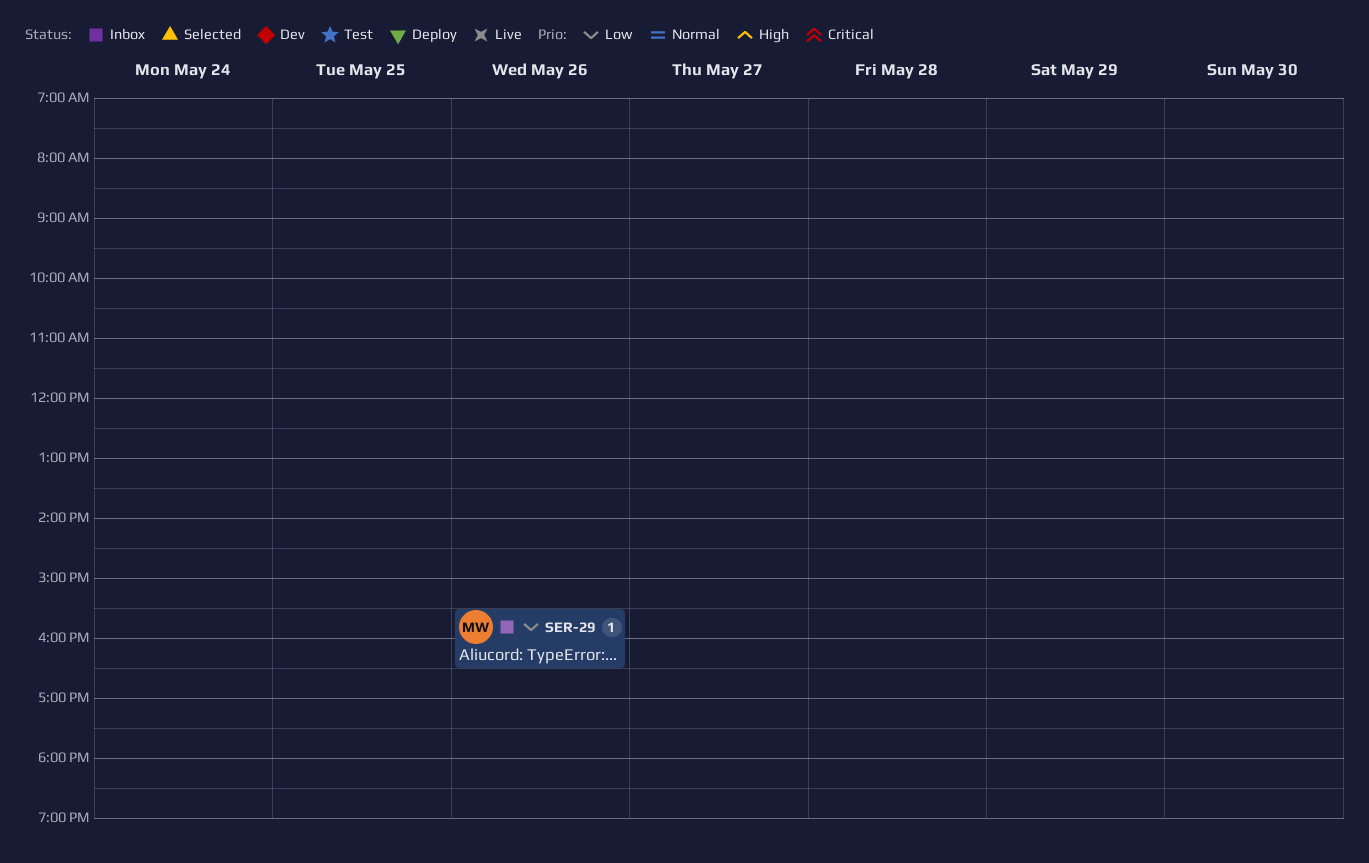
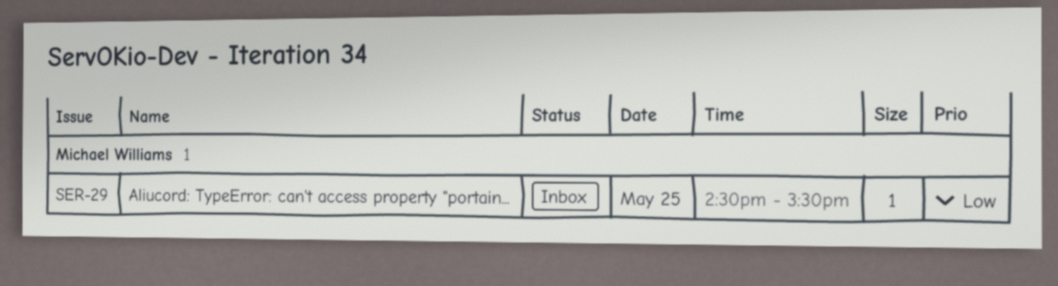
SER-29, day: May 26 -> May 25
SER-29, begins: 15:30 -> 14:30
SER-29, ends: 16:30 -> 15:30

